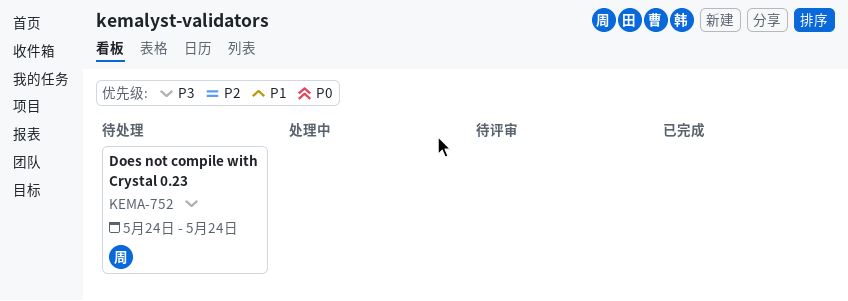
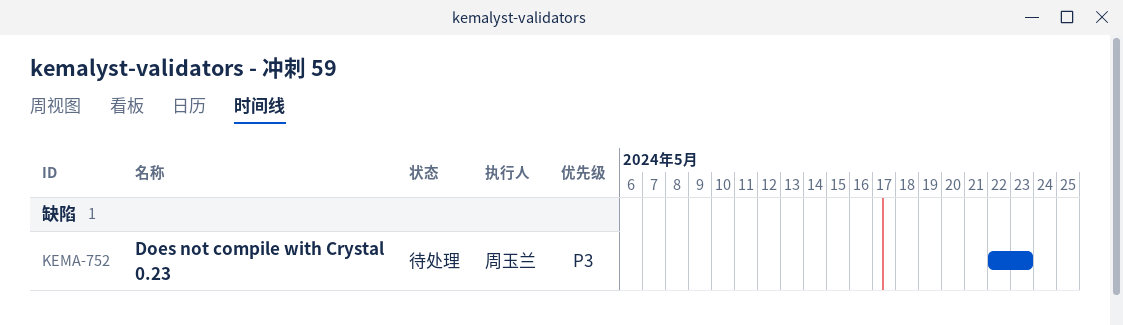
KEMA-752, start: May 24 -> May 22
KEMA-752, due: May 24 -> May 23

